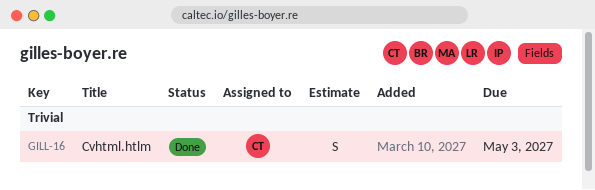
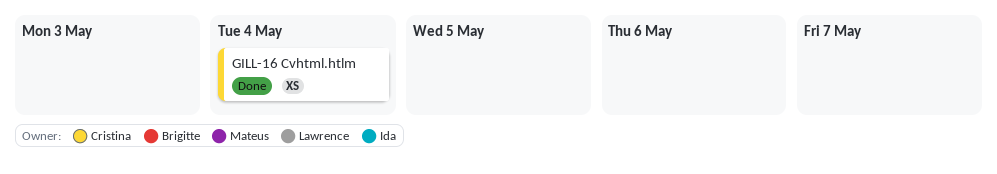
GILL-16, estimate: S -> XS
GILL-16, due: May 3 -> May 4

